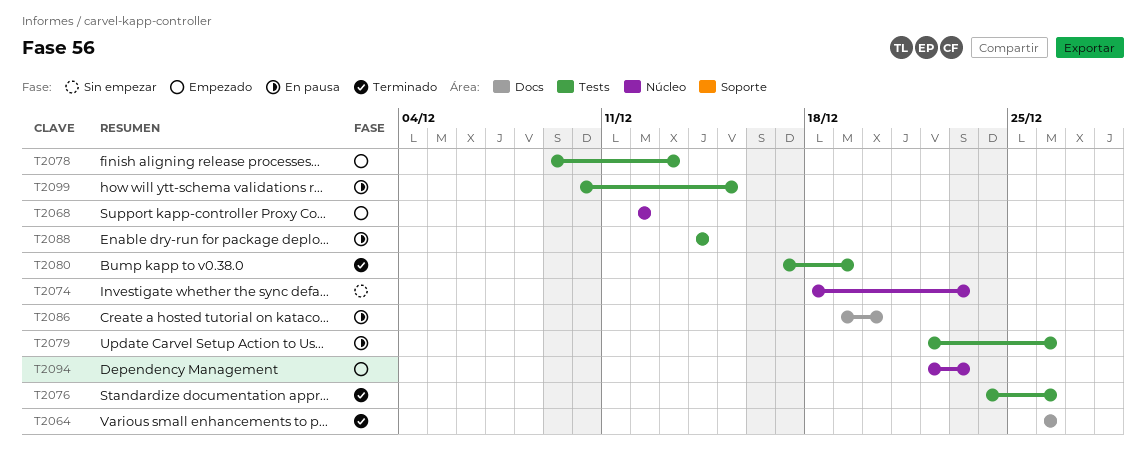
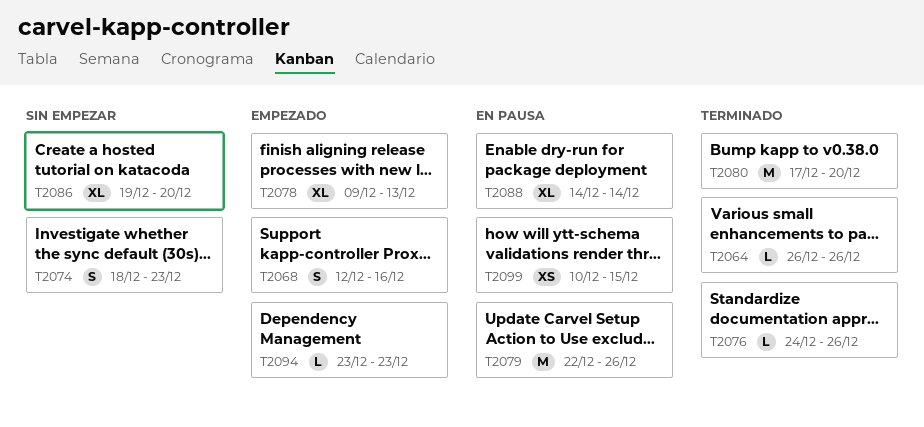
T2068, due: Dec 12 -> Dec 16
T2080, due: Dec 19 -> Dec 20
T2086, status: En pausa -> Sin empezar
T2094, start: Dec 22 -> Dec 23

